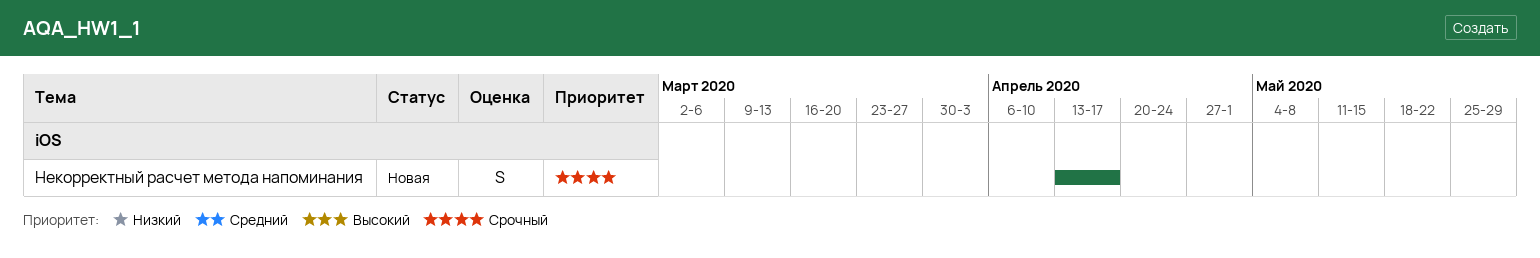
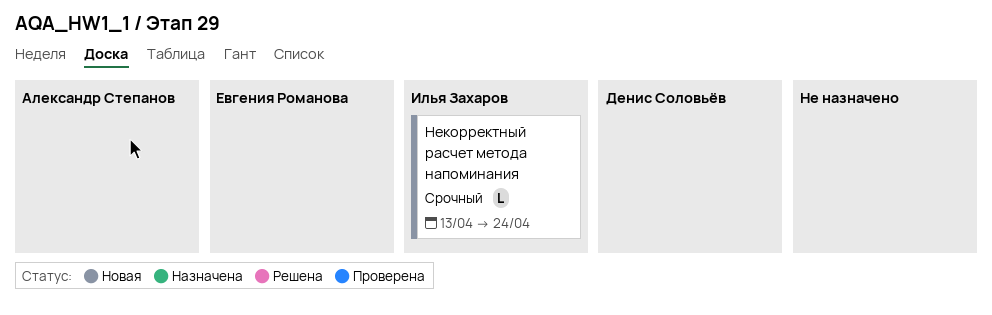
Некорректный расчет метода напоминания, estimate: S -> L
Некорректный расчет метода напоминания, due: Apr 17 -> Apr 24

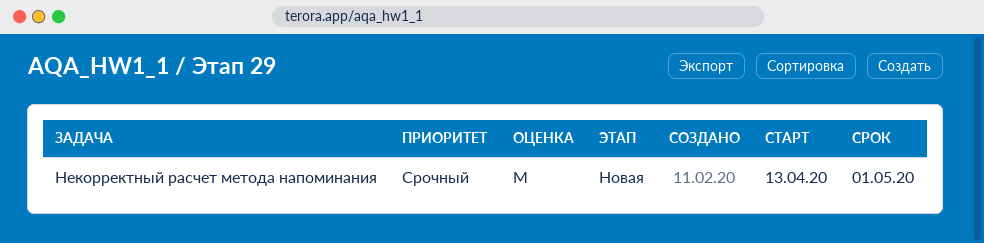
Некорректный расчет метода напоминания, estimate: L -> M
Некорректный расчет метода напоминания, due: Apr 24 -> May 1

